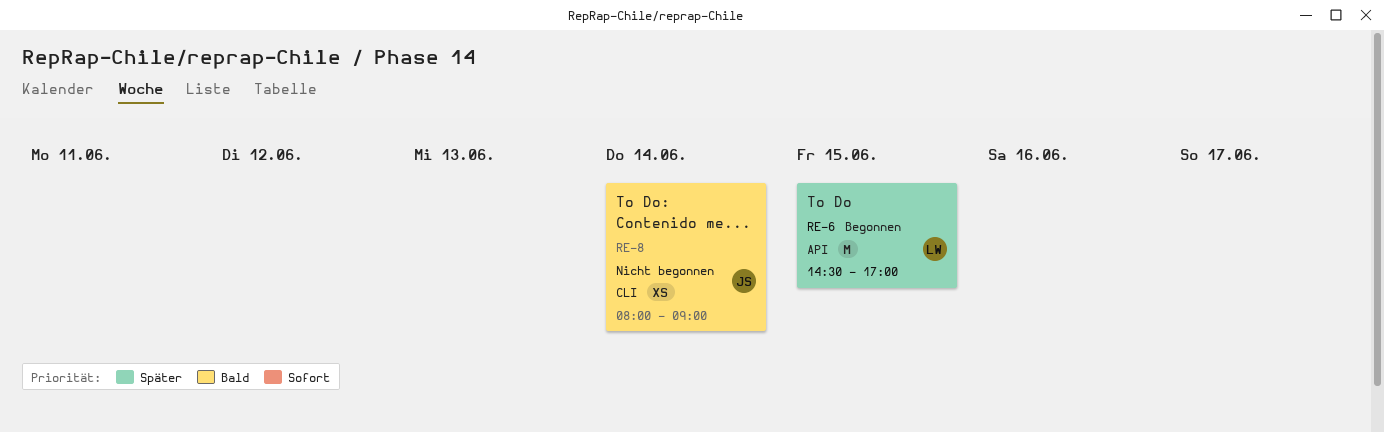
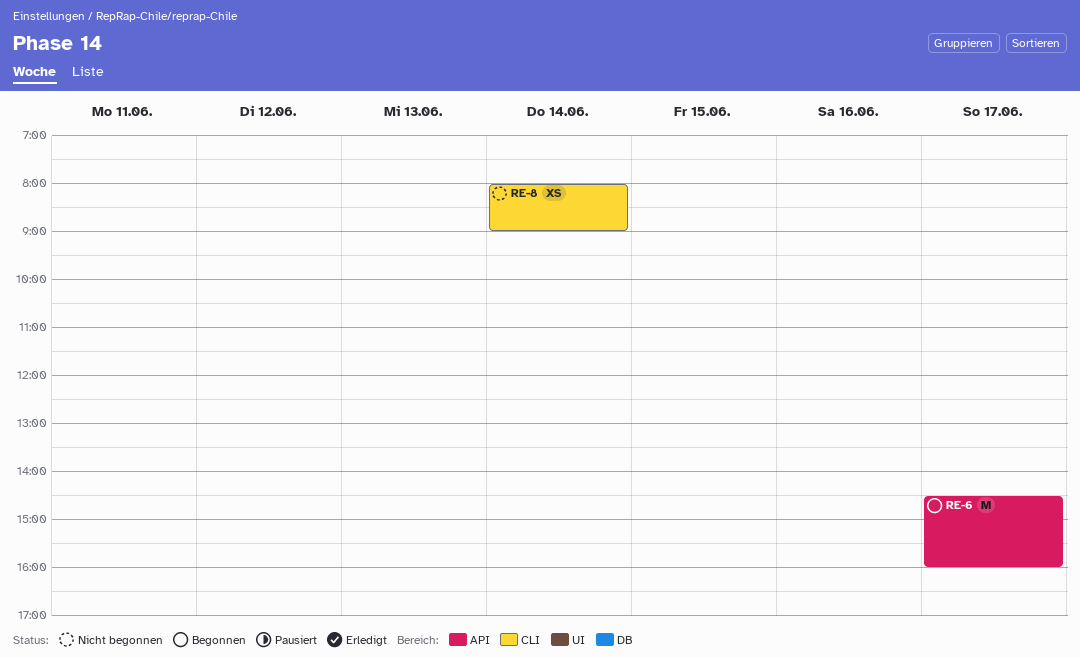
RE-6, day: Jun 15 -> Jun 17
RE-6, ends: 17:00 -> 16:00

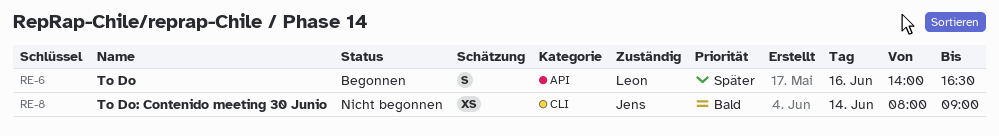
RE-6, estimate: M -> S
RE-6, day: Jun 17 -> Jun 16
RE-6, begins: 14:30 -> 14:00
RE-6, ends: 16:00 -> 16:30

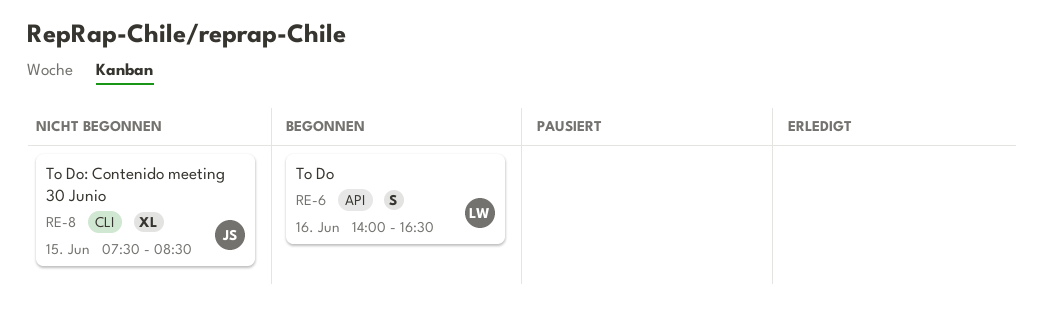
RE-8, estimate: XS -> XL
RE-8, day: Jun 14 -> Jun 15
RE-8, begins: 08:00 -> 07:30
RE-8, ends: 09:00 -> 08:30

